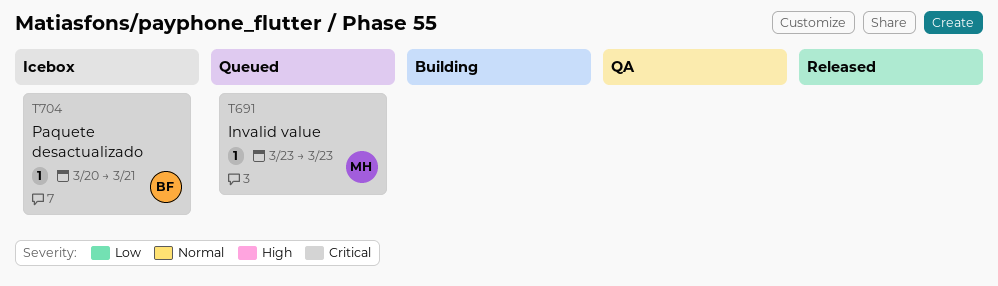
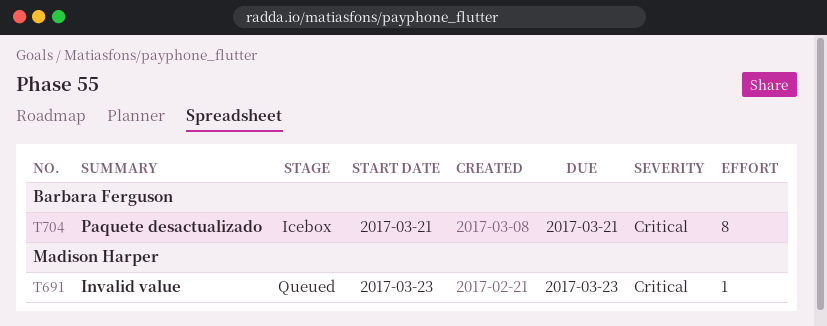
T704, estimate: 1 -> 8
T704, start: Mar 20 -> Mar 21

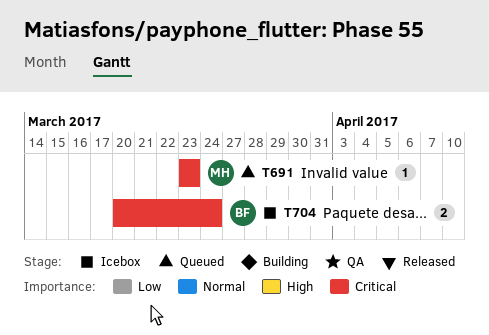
T704, estimate: 8 -> 2
T704, start: Mar 21 -> Mar 20
T704, due: Mar 21 -> Mar 24

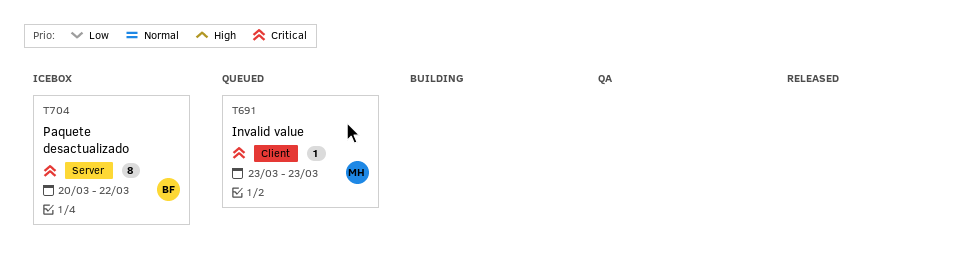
T704, estimate: 2 -> 8
T704, due: Mar 24 -> Mar 22

